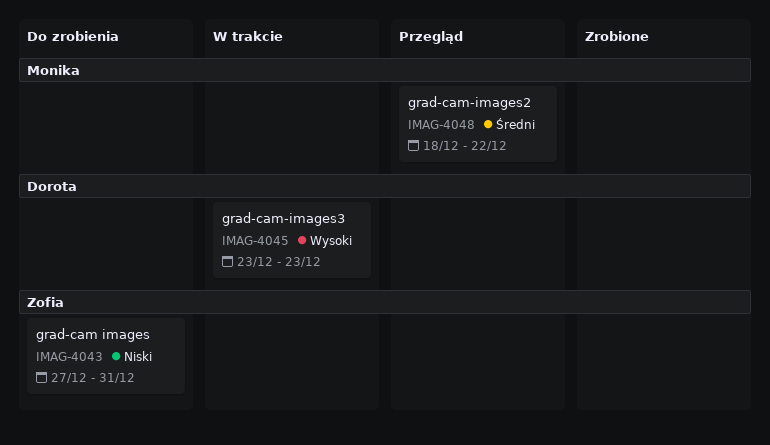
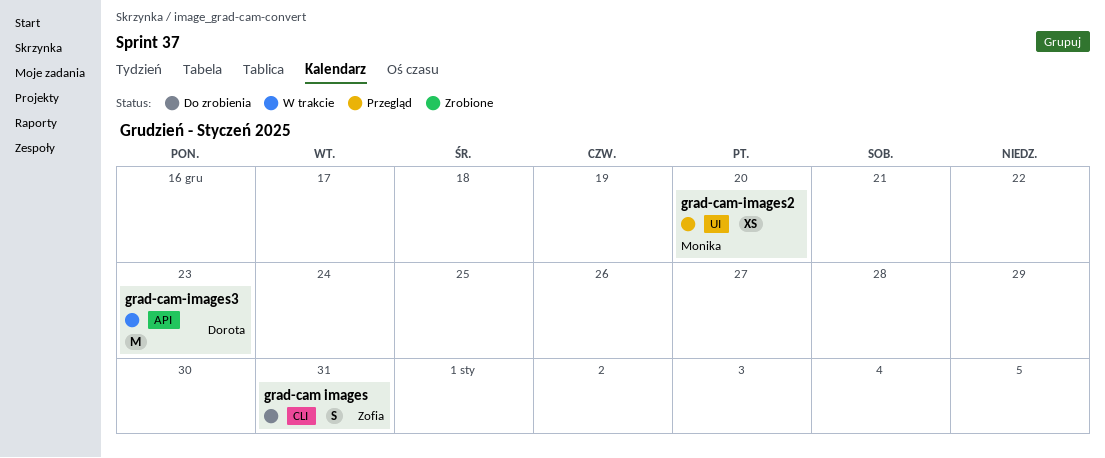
grad-cam-images2, due: Dec 22 -> Dec 20

